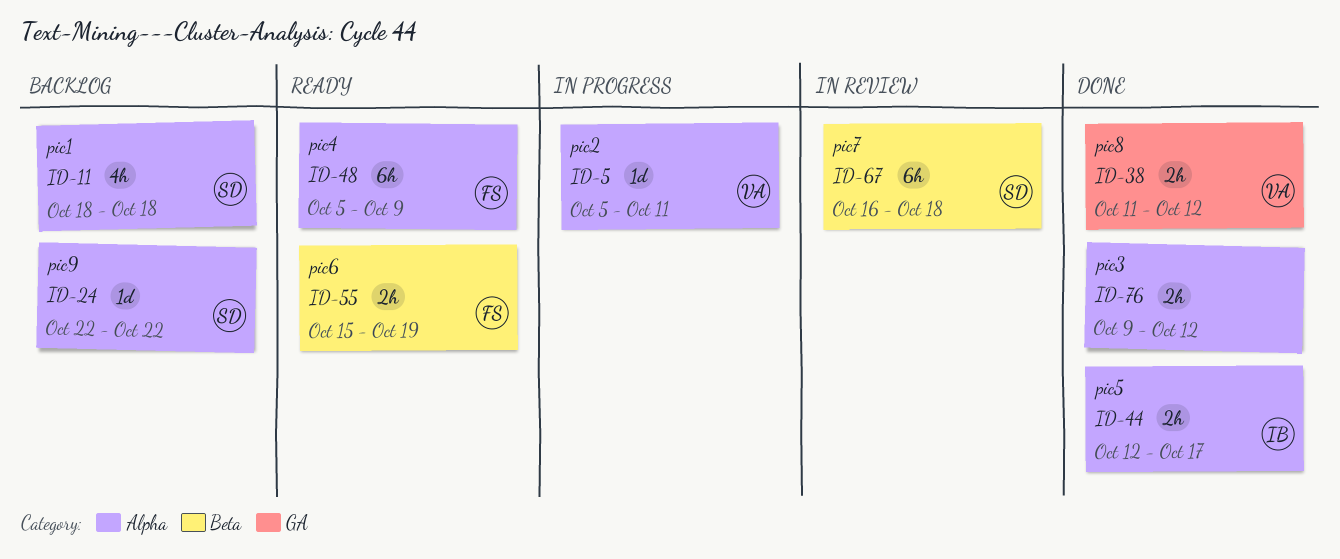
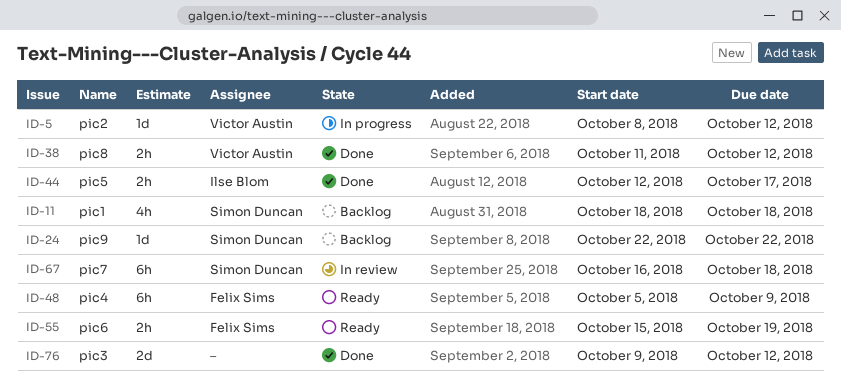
ID-5, start: Oct 5 -> Oct 8
ID-5, due: Oct 11 -> Oct 12
ID-76, estimate: 2h -> 2d

